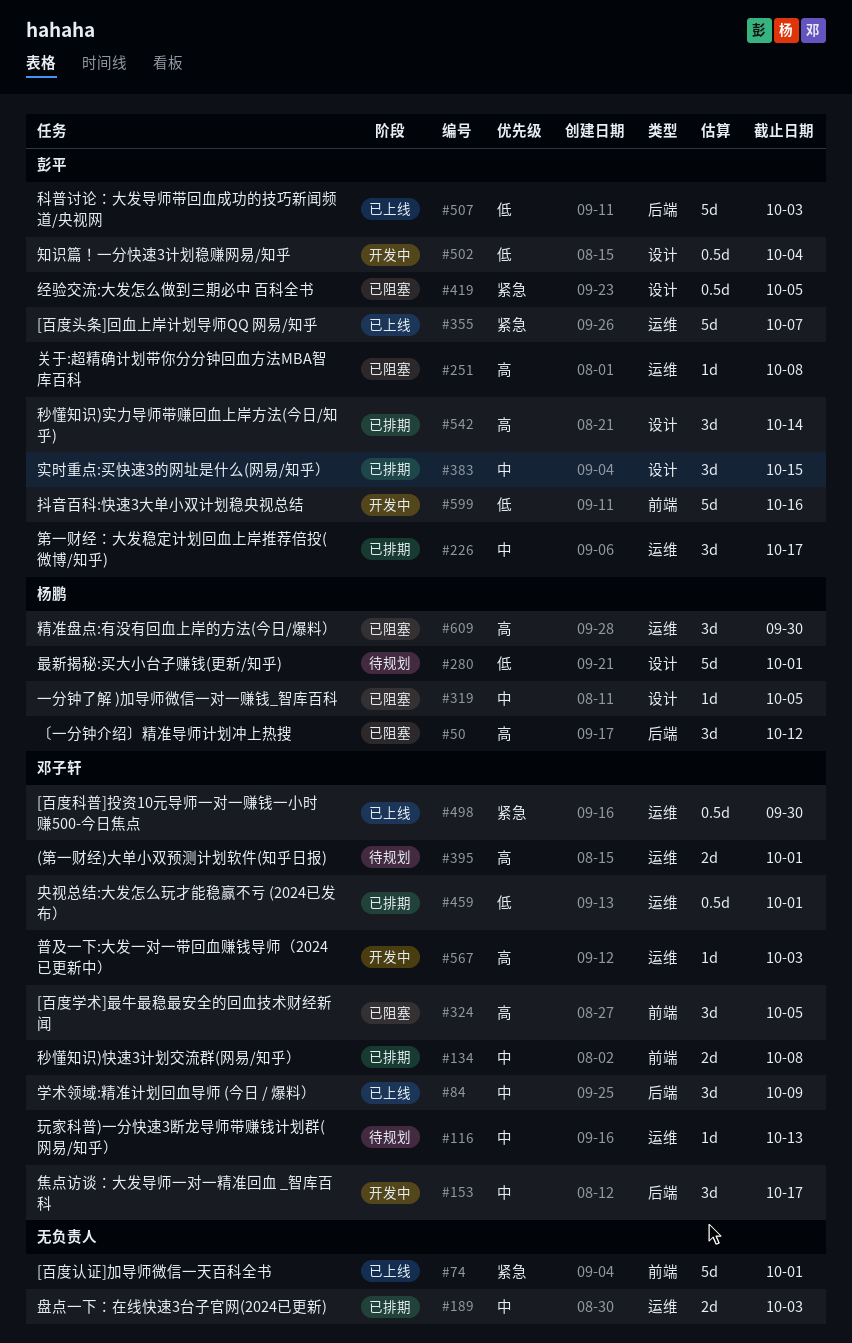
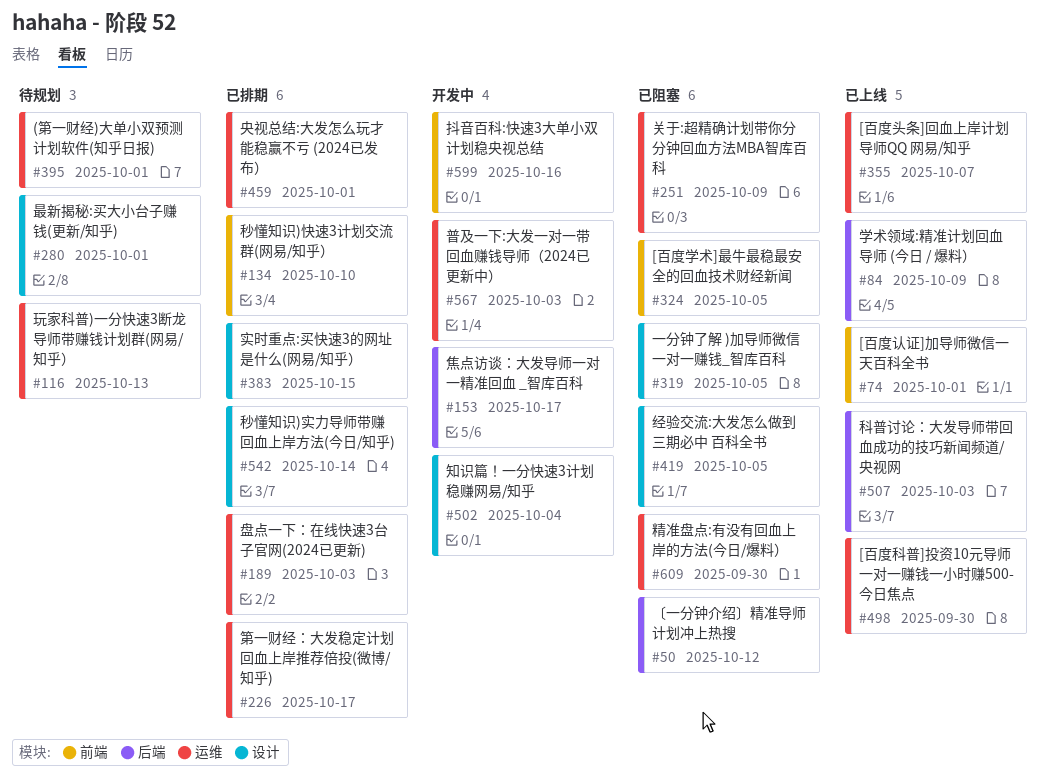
#134, due: Oct 8 -> Oct 10
#251, due: Oct 8 -> Oct 9

